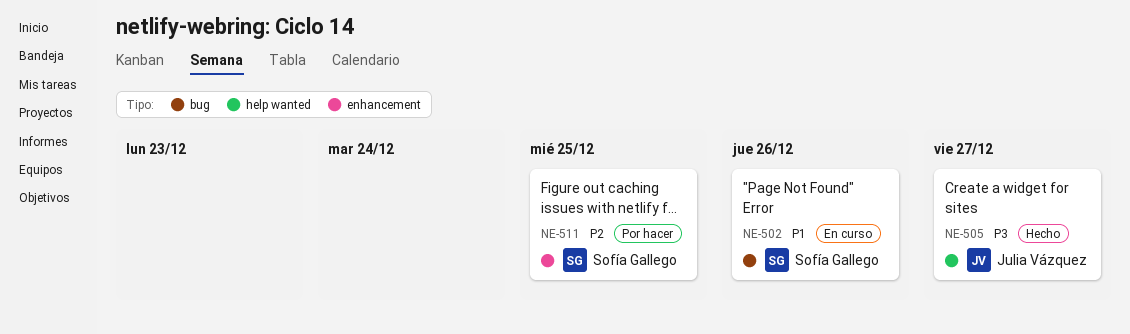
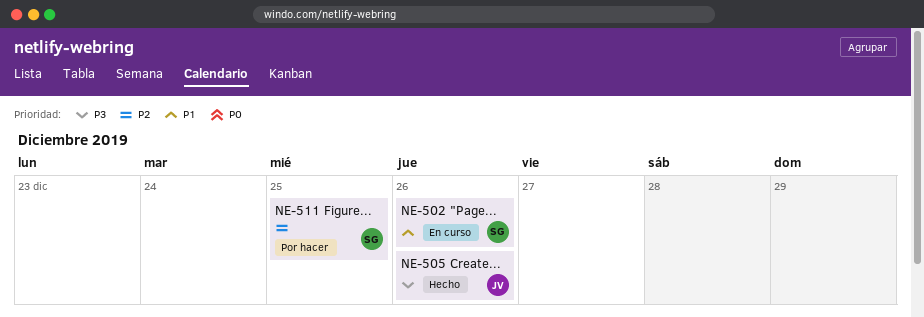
NE-505, due: Dec 27 -> Dec 26

